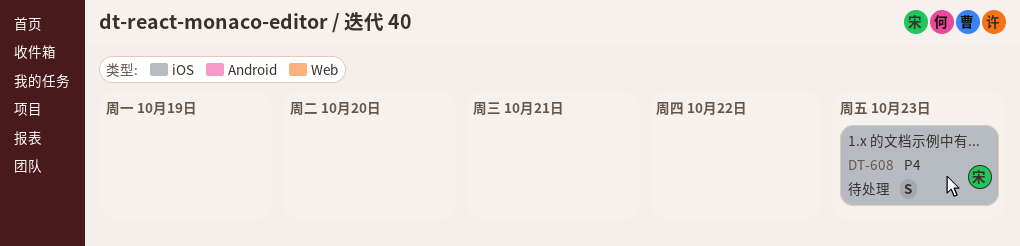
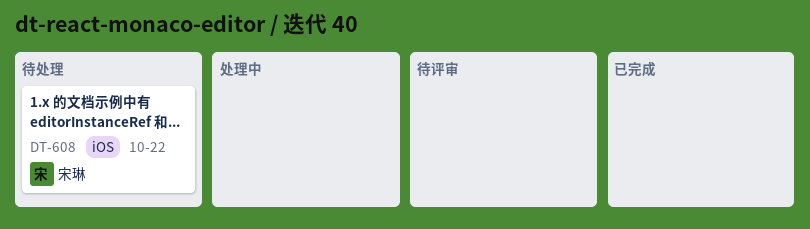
DT-608, due: Oct 23 -> Oct 22

